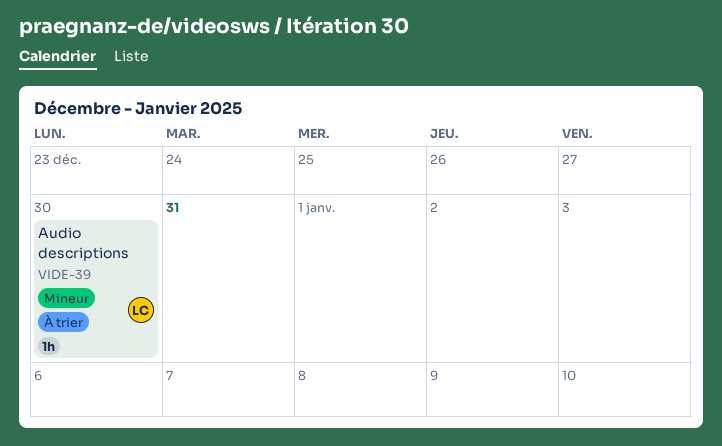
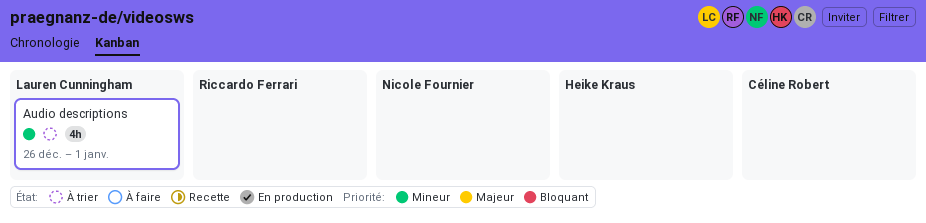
Audio descriptions, estimate: 1h -> 4h
Audio descriptions, due: Dec 30 -> Jan 1

